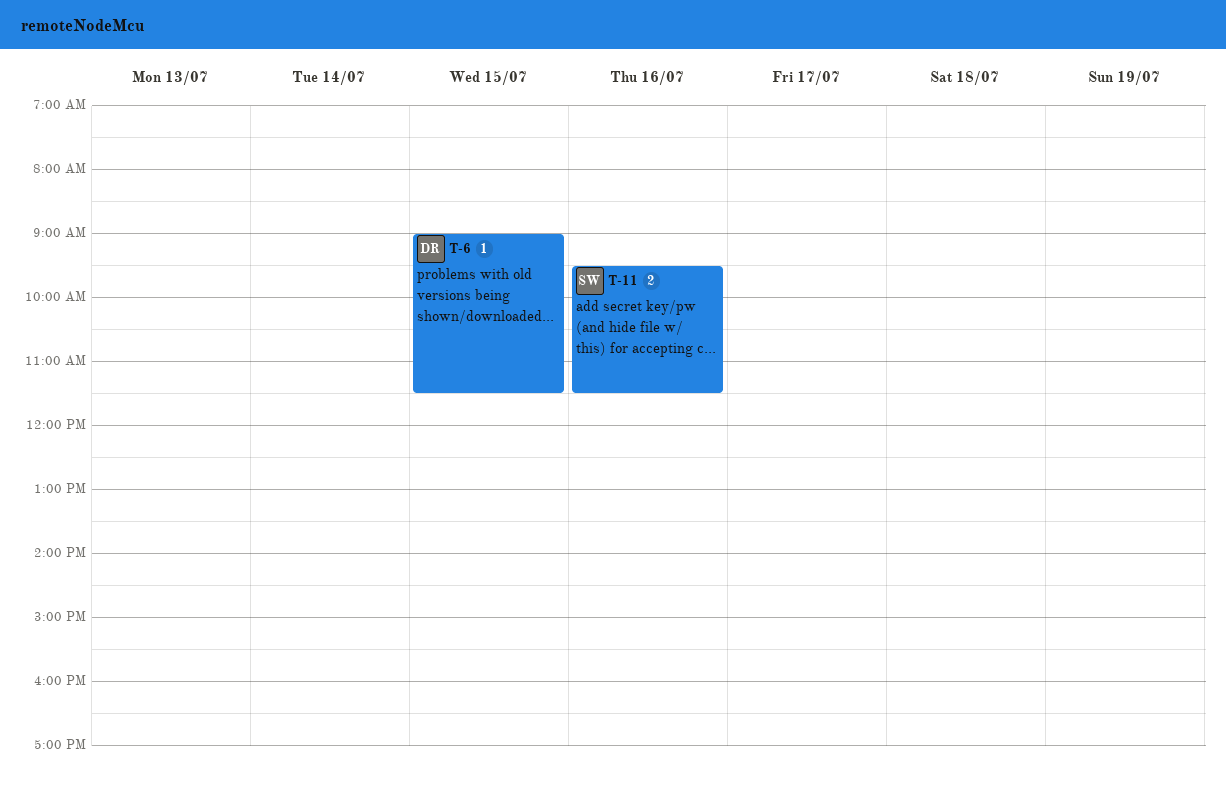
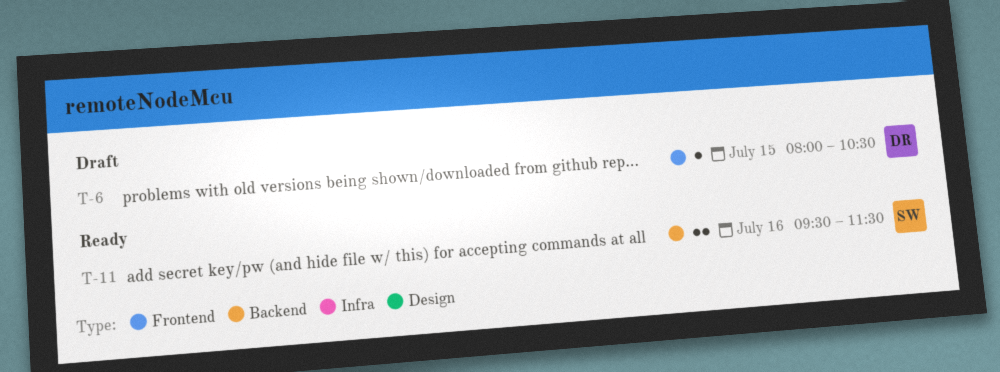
T-6, begins: 09:00 -> 08:00
T-6, ends: 11:30 -> 10:30

